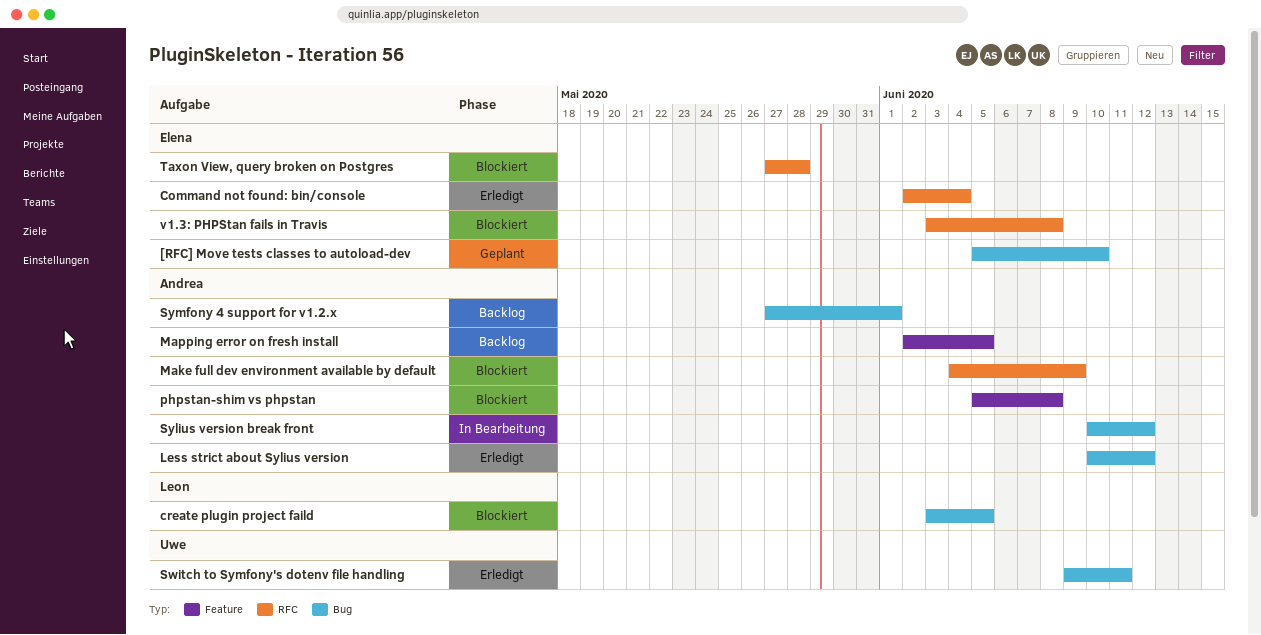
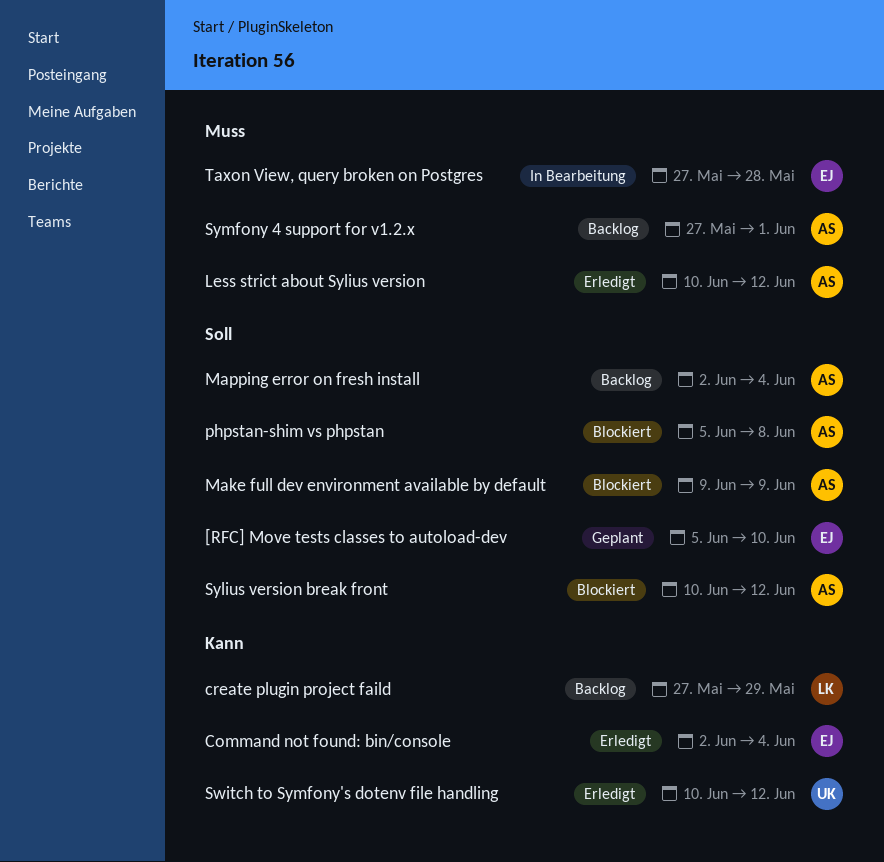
create plugin project faild, status: Blockiert -> Backlog
create plugin project faild, start: Jun 3 -> May 27
create plugin project faild, due: Jun 5 -> May 29
Make full dev environment available by default, start: Jun 4 -> Jun 9
Mapping error on fresh install, due: Jun 5 -> Jun 4
Switch to Symfony's dotenv file handling, start: Jun 9 -> Jun 10
Switch to Symfony's dotenv file handling, due: Jun 11 -> Jun 12
Sylius version break front, status: In Bearbeitung -> Blockiert
Taxon View, query broken on Postgres, status: Blockiert -> In Bearbeitung
v1.3: PHPStan fails in Travis: present -> none

